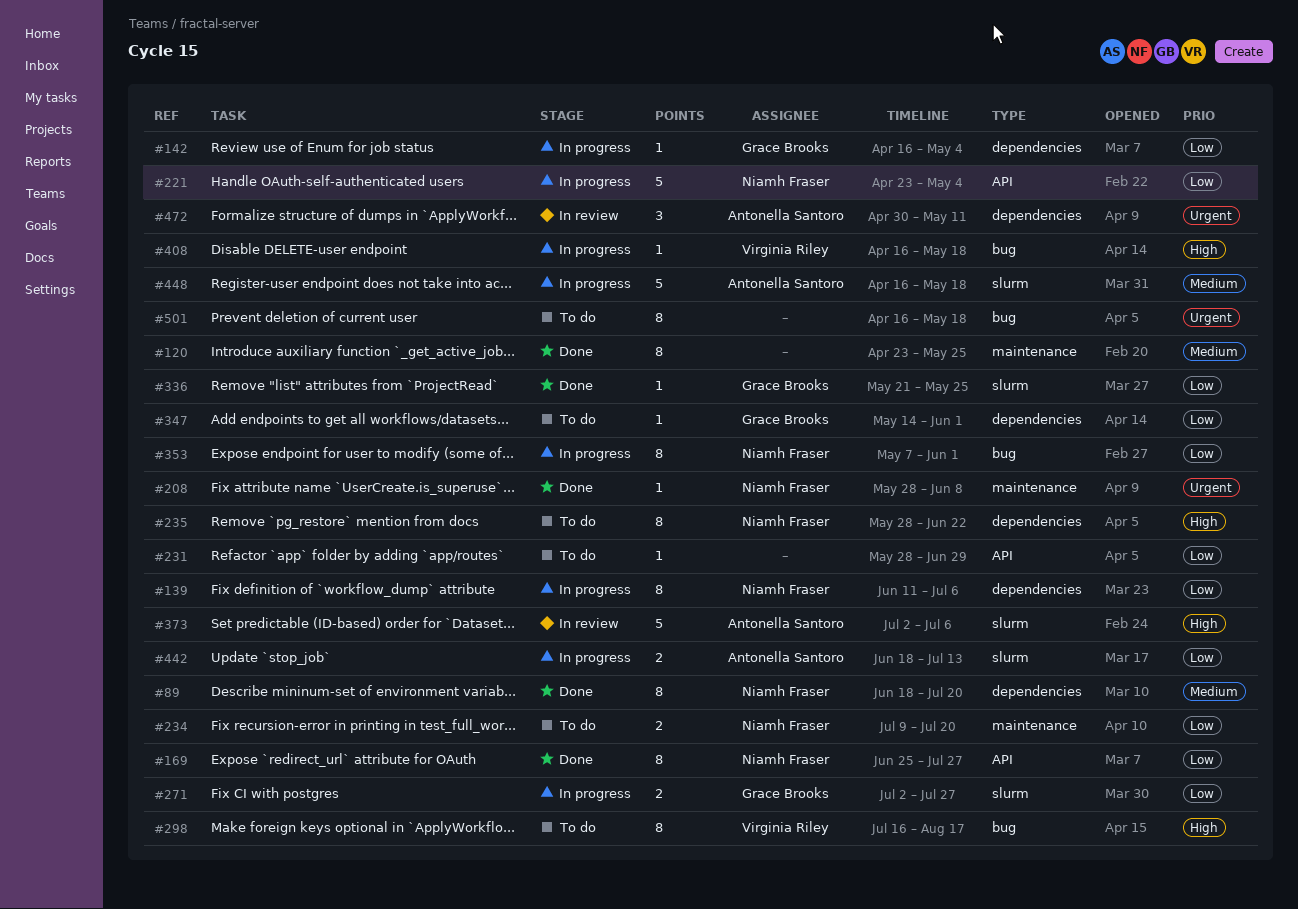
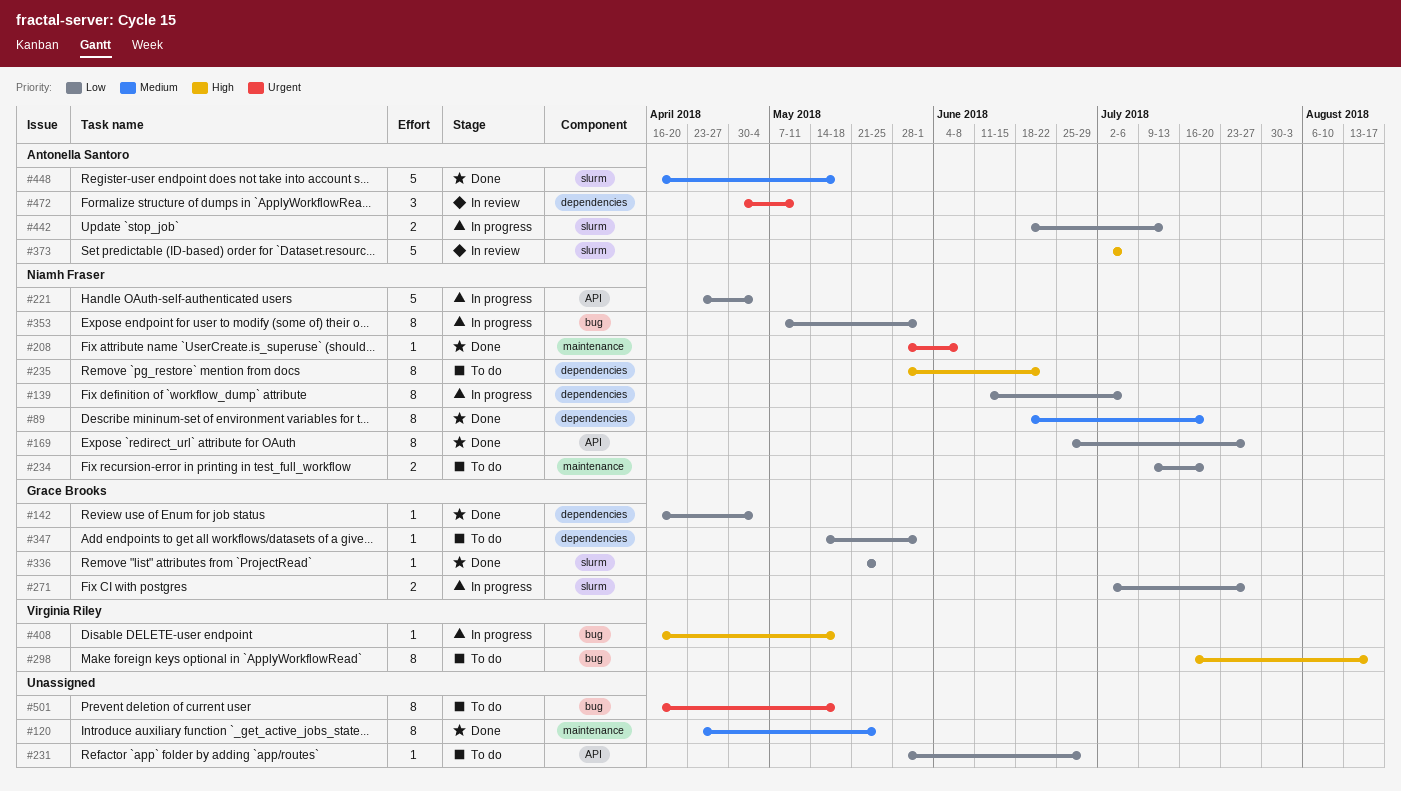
#142, status: In progress -> Done
#448, status: In progress -> Done

